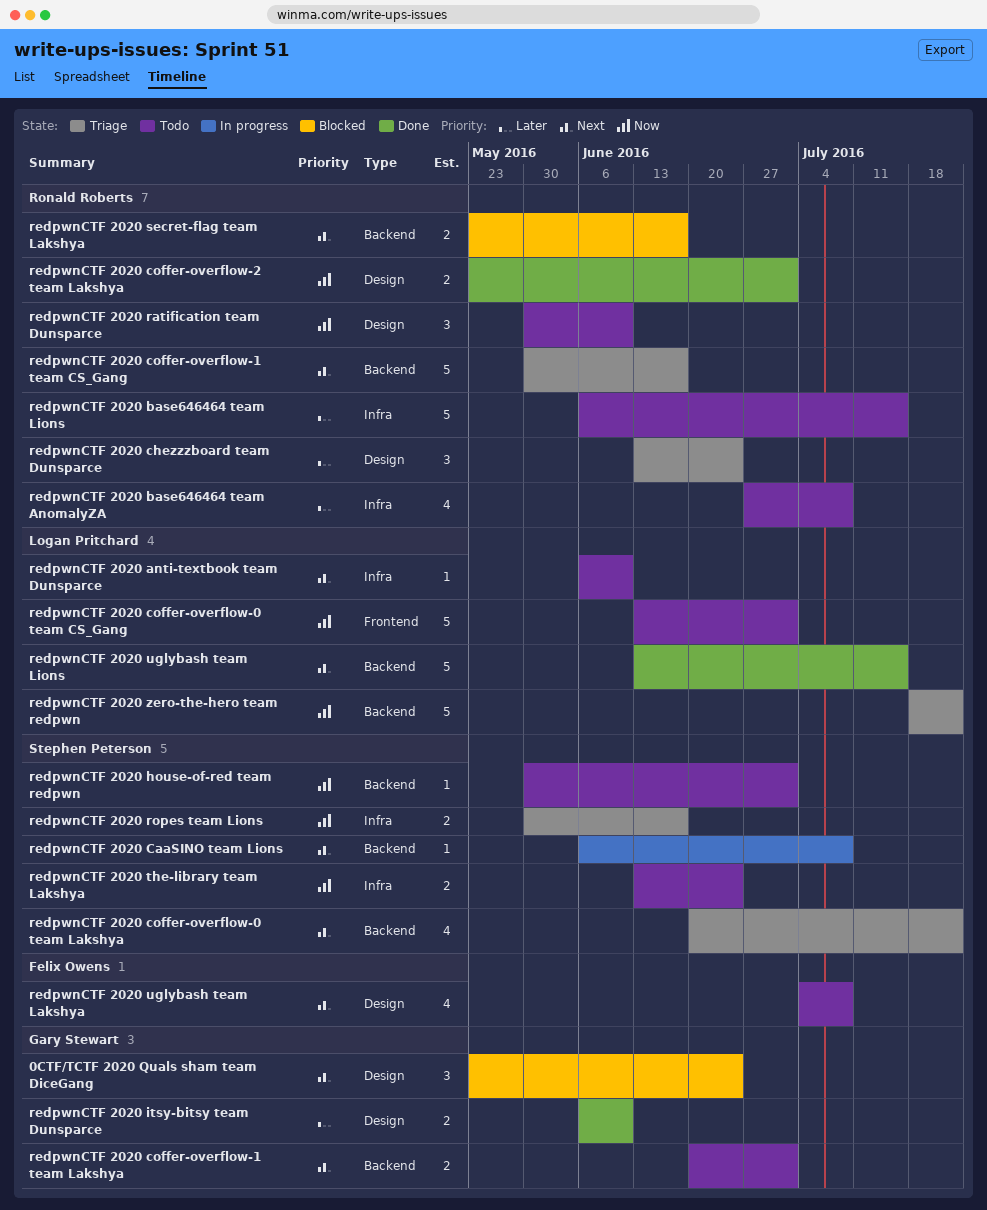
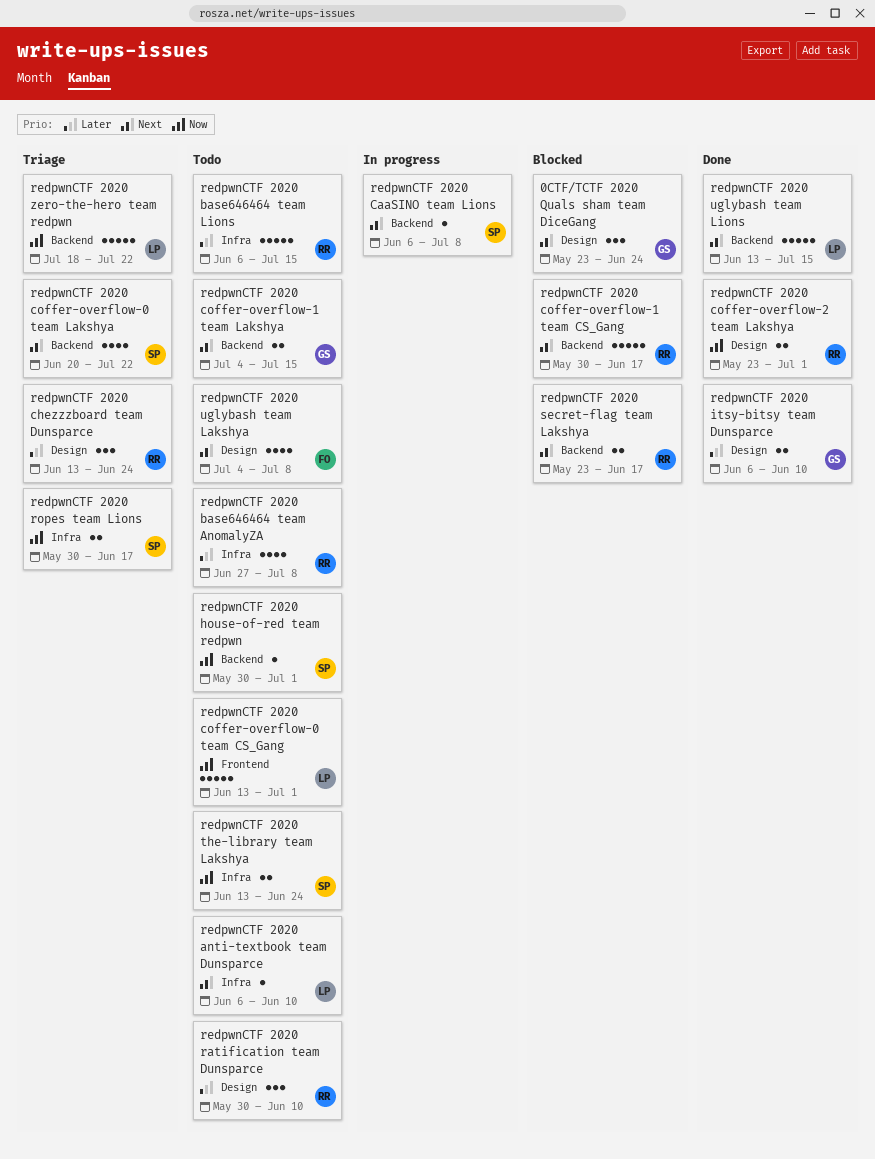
redpwnCTF 2020 coffer-overflow-1 team CS_Gang, status: Triage -> Blocked
redpwnCTF 2020 coffer-overflow-1 team Lakshya, start: Jun 20 -> Jul 4
redpwnCTF 2020 coffer-overflow-1 team Lakshya, due: Jul 1 -> Jul 15
redpwnCTF 2020 ratification team Dunsparce, priority: Now -> Later

